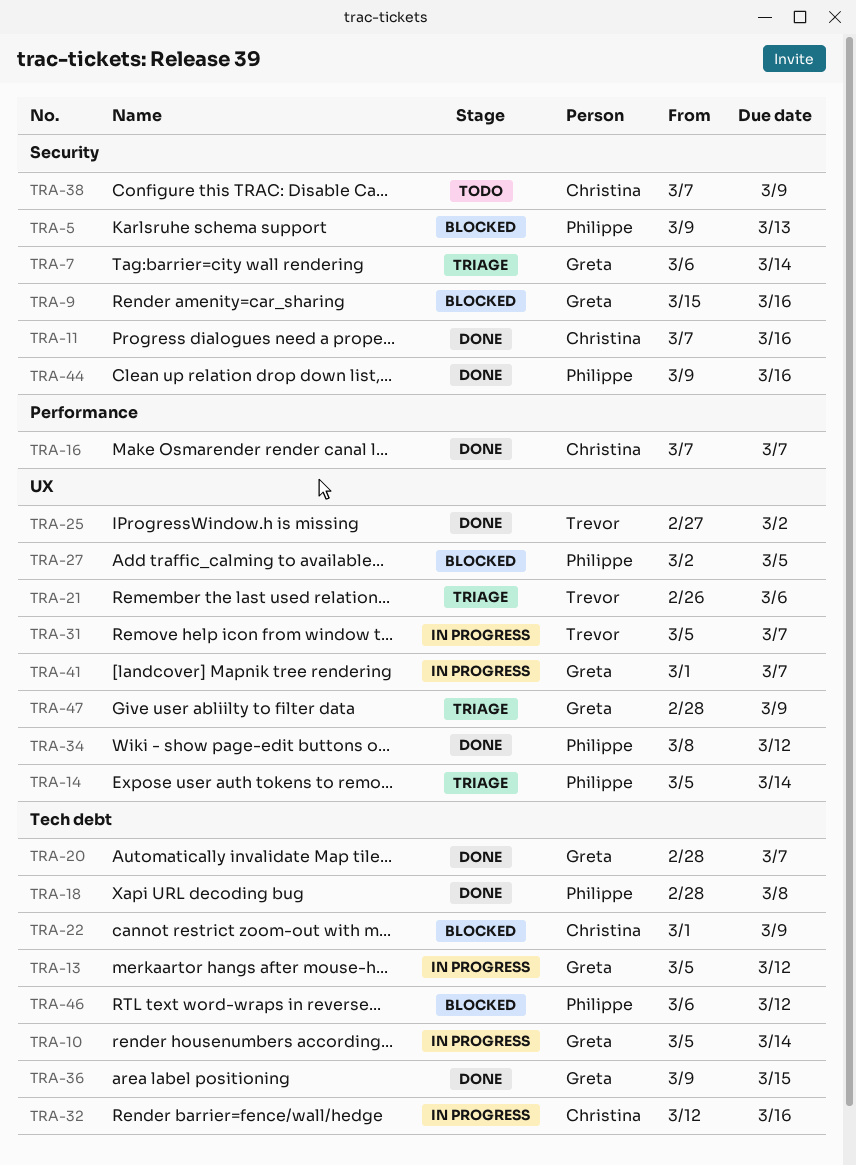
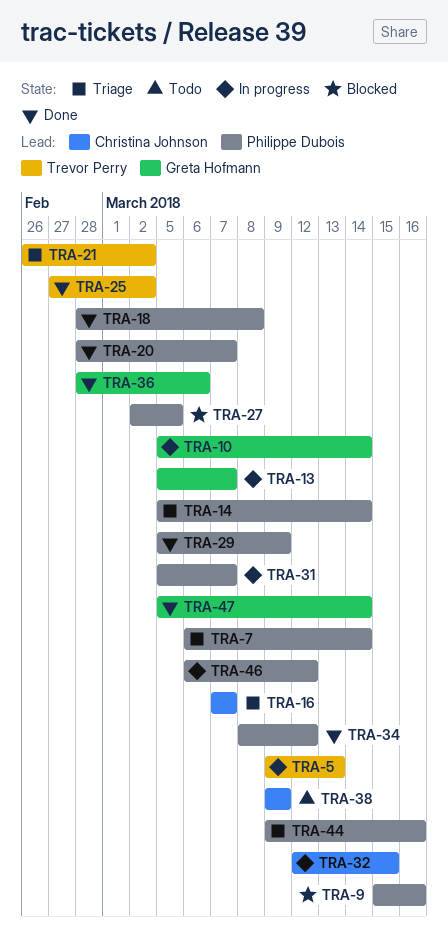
TRA-5, status: Blocked -> In progress
TRA-5, owner: Philippe Dubois -> Trevor Perry
TRA-7, owner: Greta Hofmann -> Philippe Dubois
TRA-9, owner: Greta Hofmann -> Philippe Dubois
TRA-11: present -> none
TRA-13, due: Mar 12 -> Mar 7
TRA-16, status: Done -> Triage
TRA-20, owner: Greta Hofmann -> Philippe Dubois
TRA-21, due: Mar 6 -> Mar 2
TRA-22: present -> none
TRA-29: none -> present
TRA-31, owner: Trevor Perry -> Philippe Dubois
TRA-32, due: Mar 16 -> Mar 15
TRA-36, start: Mar 9 -> Feb 28
TRA-36, due: Mar 15 -> Mar 6
TRA-38, start: Mar 7 -> Mar 9
TRA-41: present -> none
TRA-44, status: Done -> Triage
TRA-46, status: Blocked -> In progress
TRA-47, status: Triage -> Done
TRA-47, start: Feb 28 -> Mar 5
TRA-47, due: Mar 9 -> Mar 14

